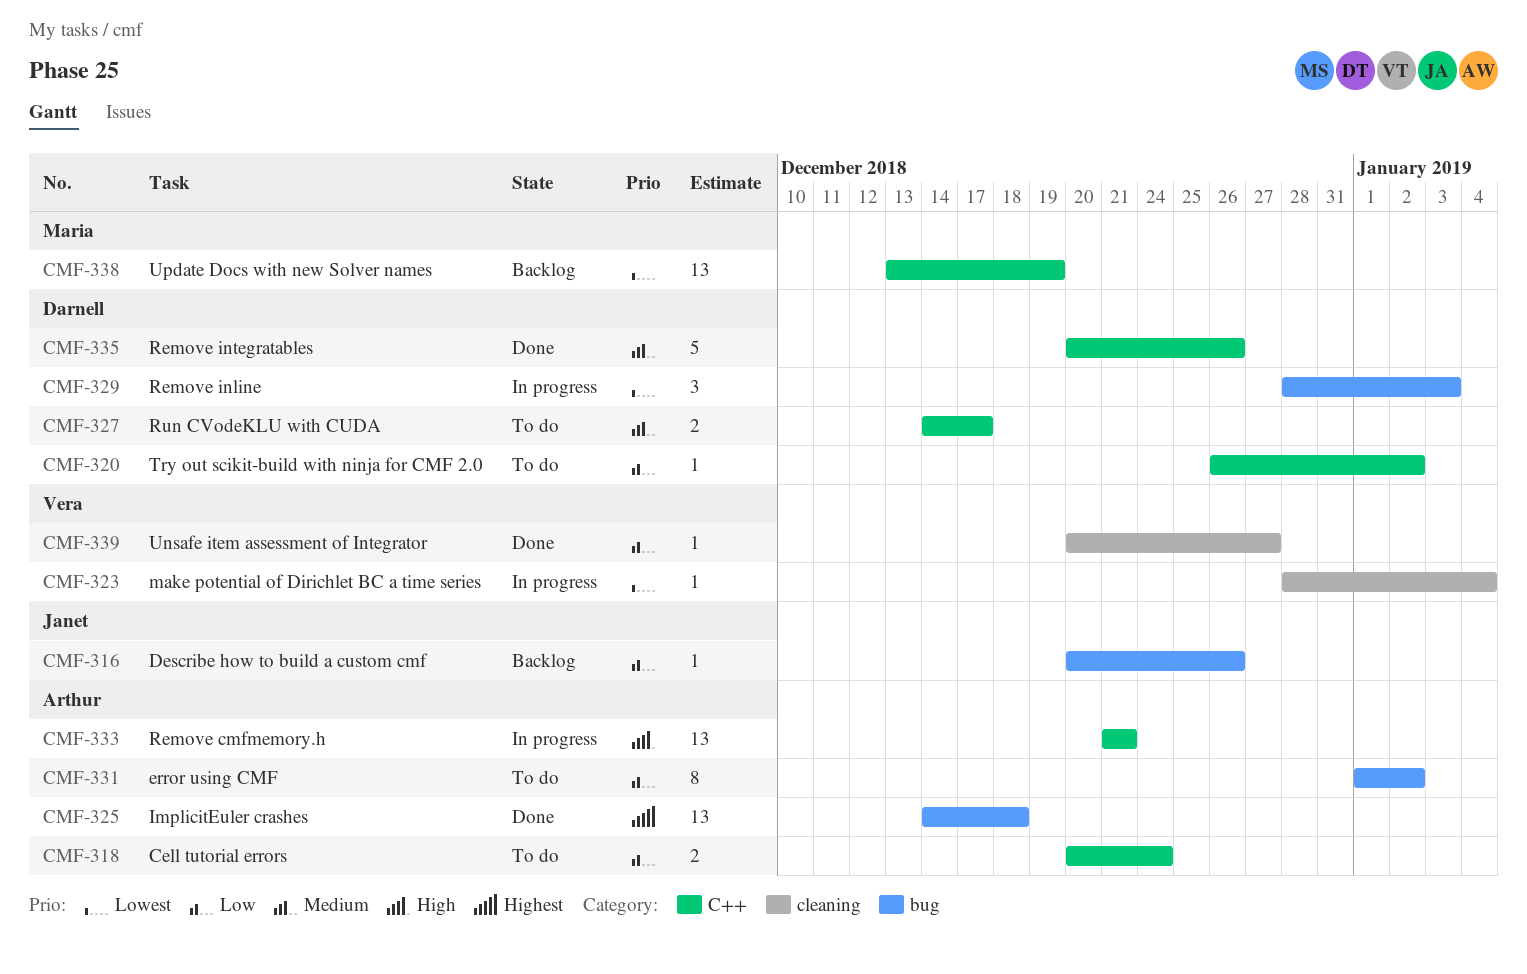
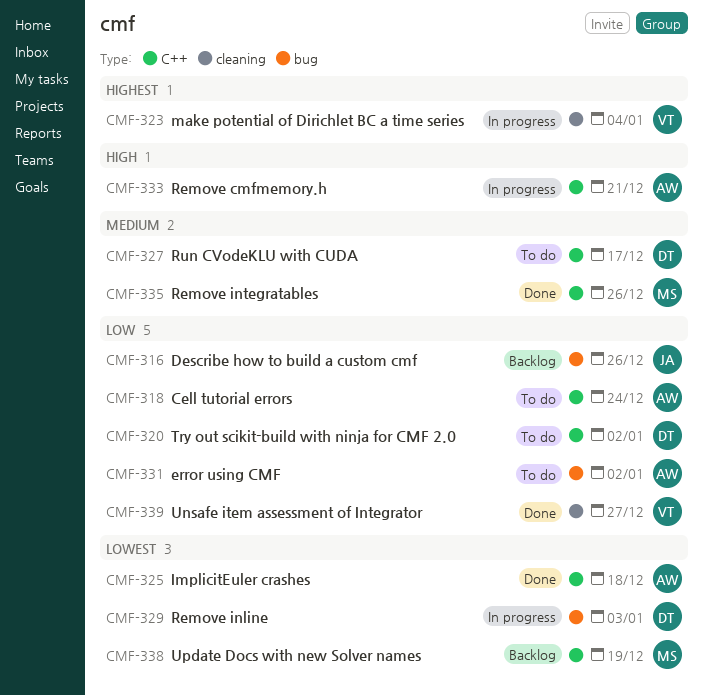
CMF-323, priority: Lowest -> Highest
CMF-325, priority: Highest -> Lowest
CMF-325, label: bug -> C++
CMF-335, owner: Darnell -> Maria

